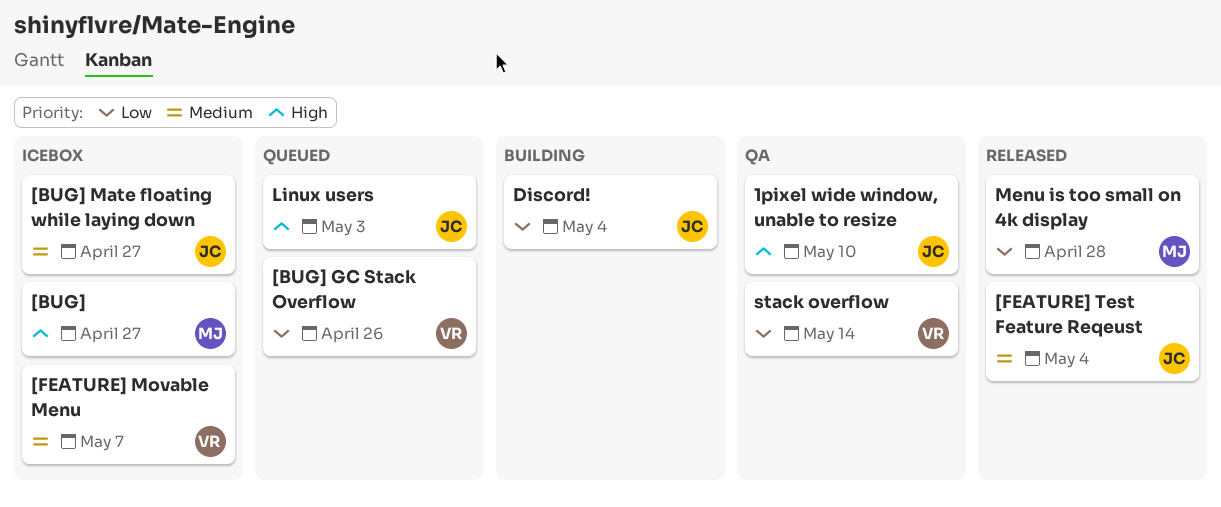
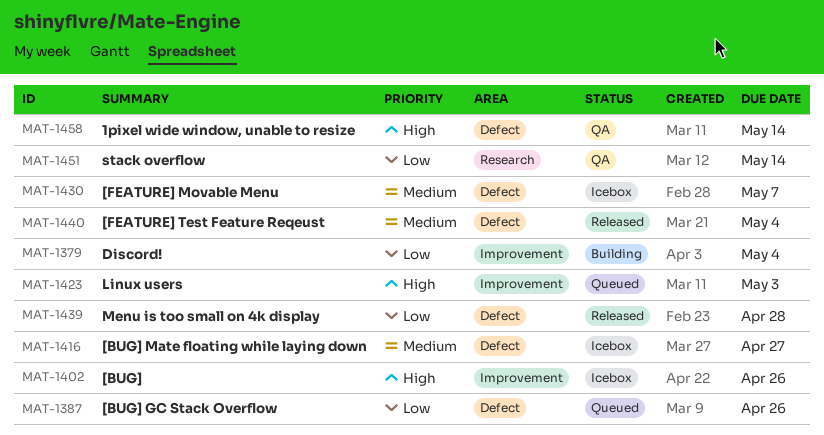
1pixel wide window, unable to resize, due: May 10 -> May 14
[BUG], due: Apr 27 -> Apr 26

